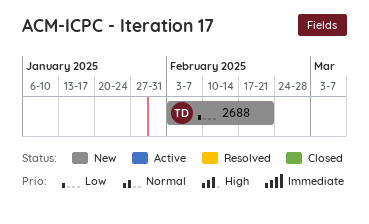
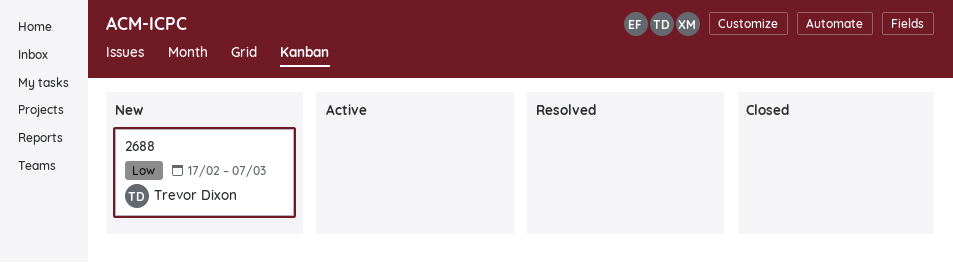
2688, start: Feb 3 -> Feb 17
2688, due: Feb 21 -> Mar 7

